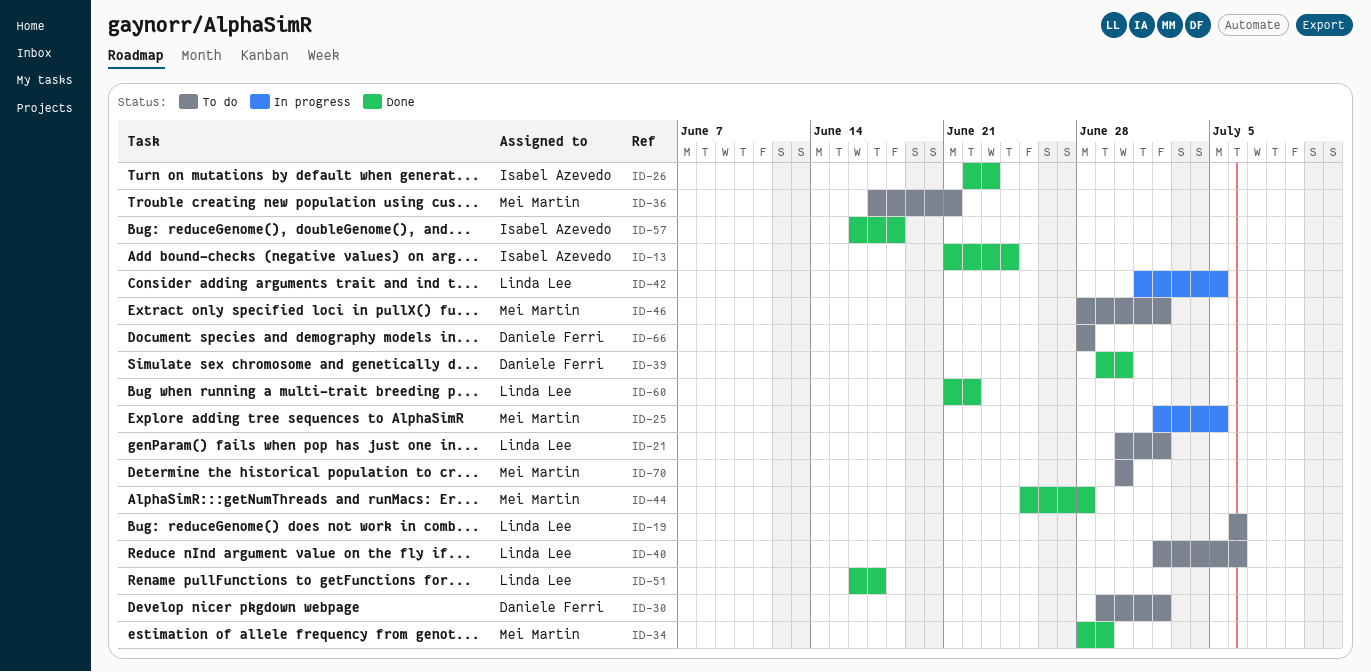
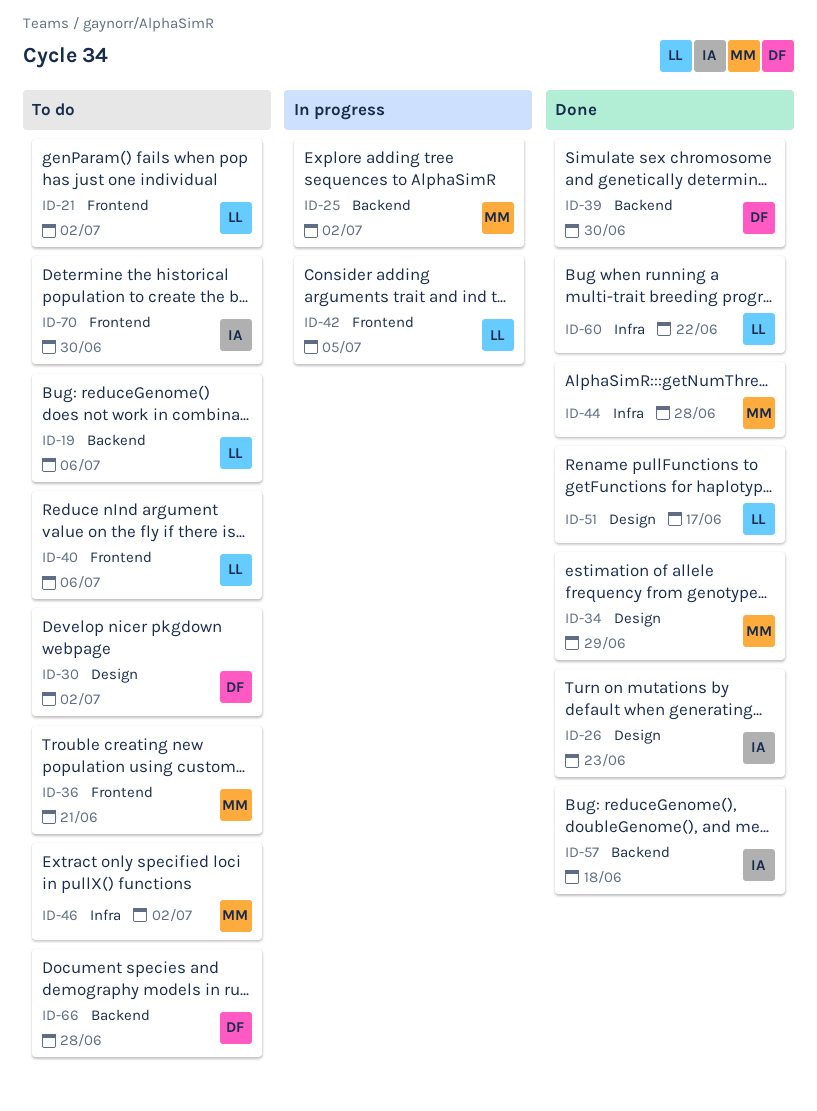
ID-13: present -> none
ID-25, due: Jul 5 -> Jul 2
ID-70, owner: Mei Martin -> Isabel Azevedo

